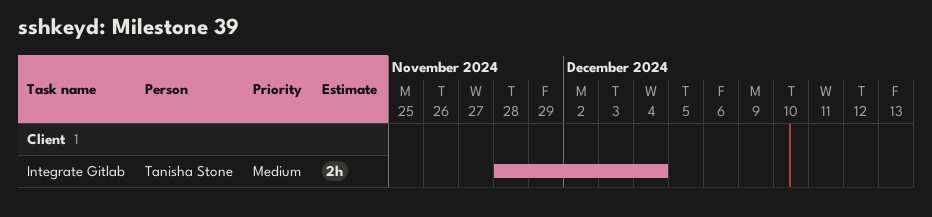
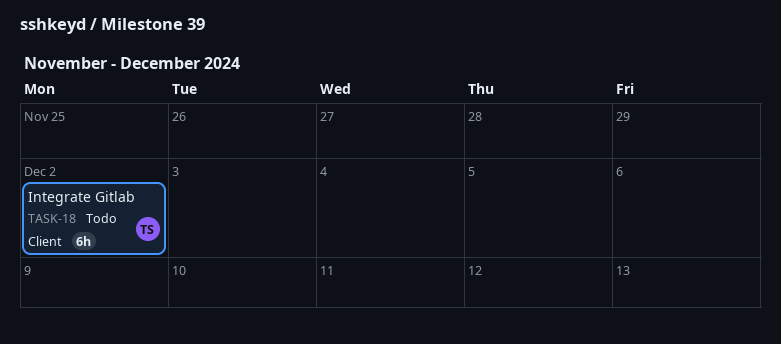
Integrate Gitlab, estimate: 2h -> 6h
Integrate Gitlab, due: Dec 4 -> Dec 2

